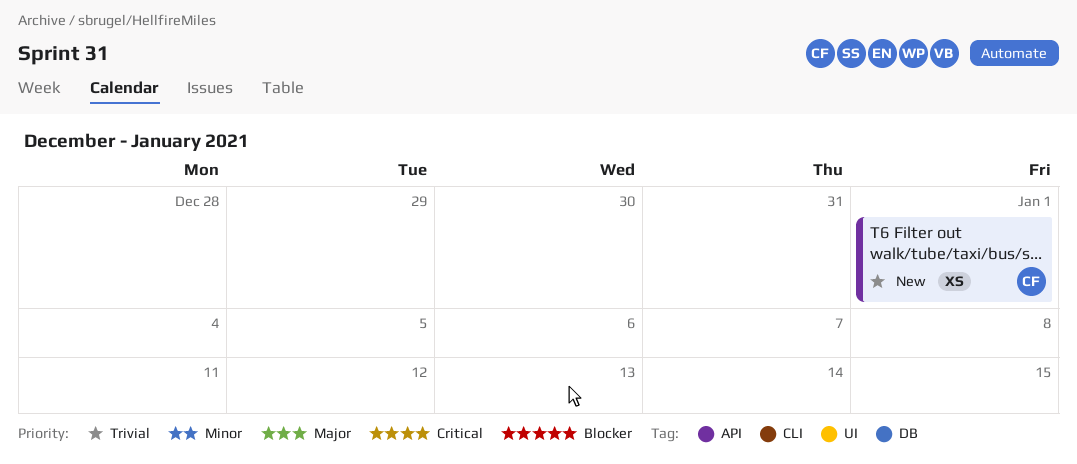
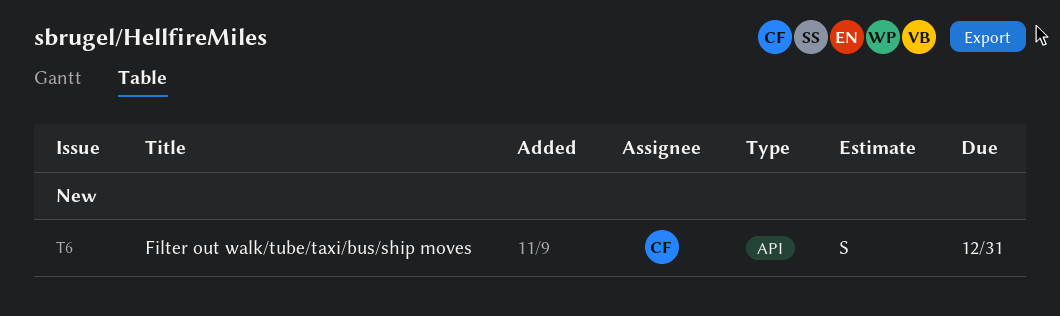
T6, estimate: XS -> S
T6, due: Jan 1 -> Dec 31

